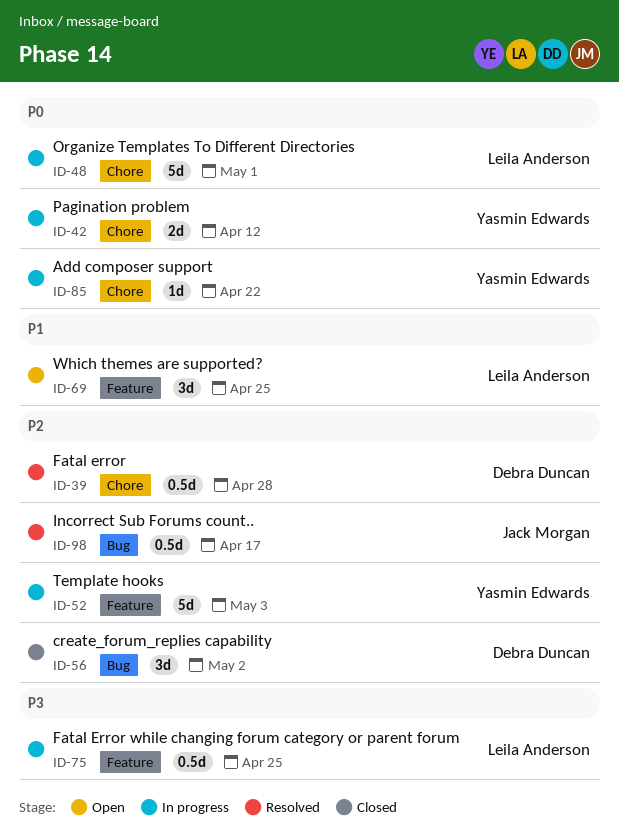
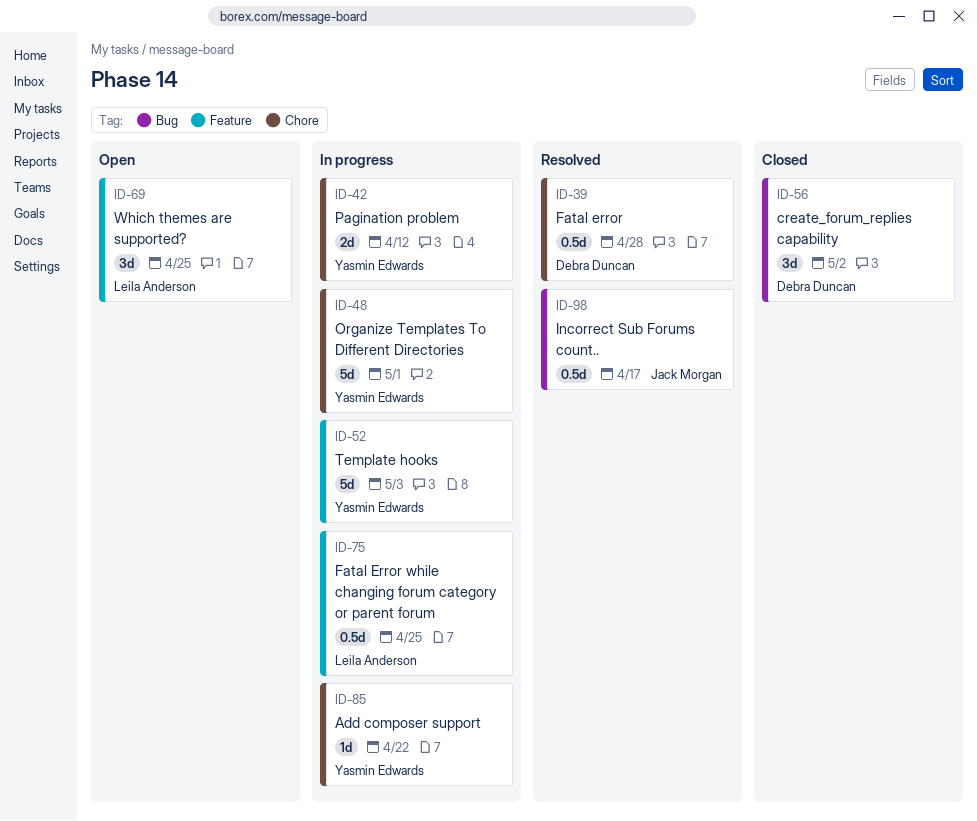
ID-48, owner: Leila Anderson -> Yasmin Edwards

